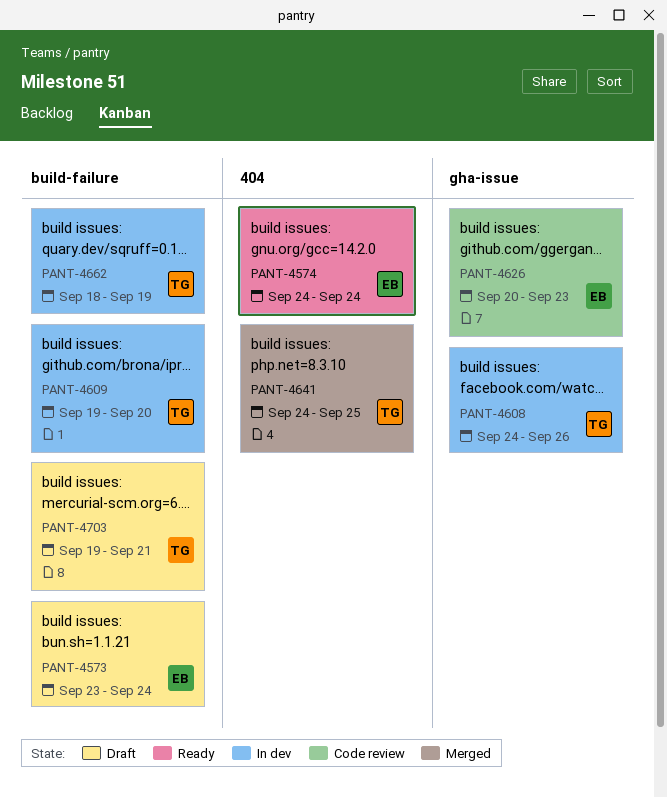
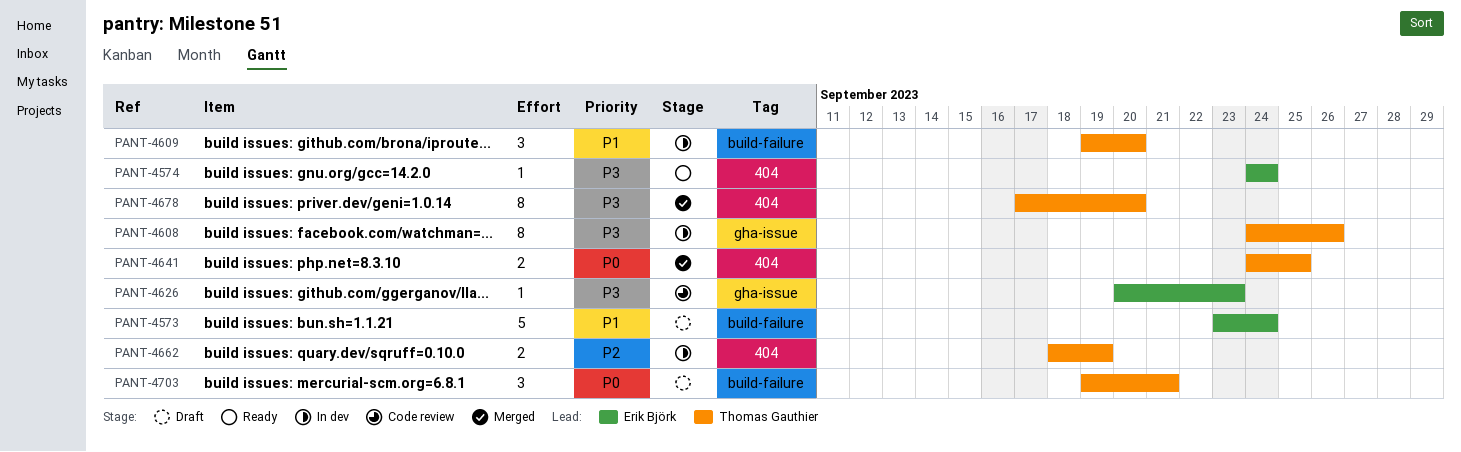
PANT-4662, label: build-failure -> 404
PANT-4678: none -> present

